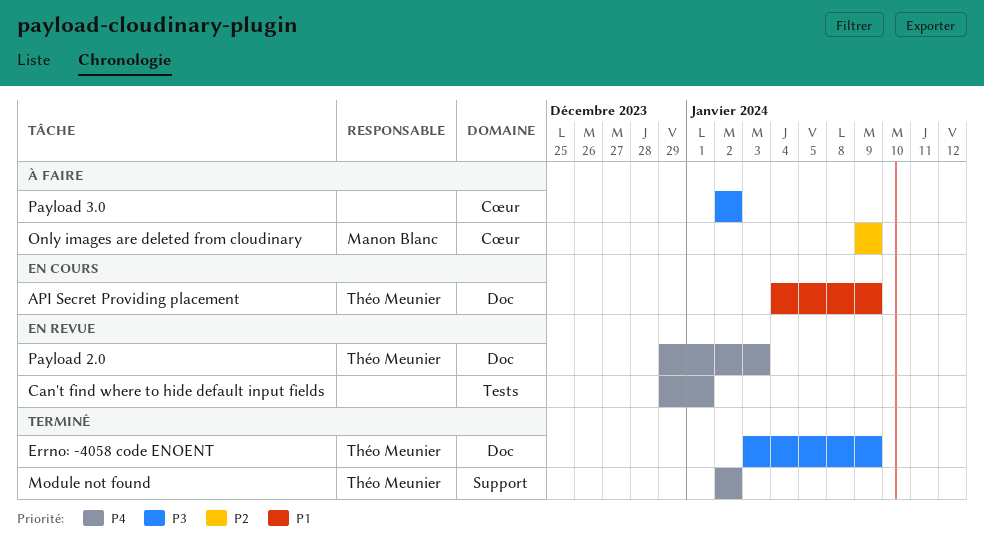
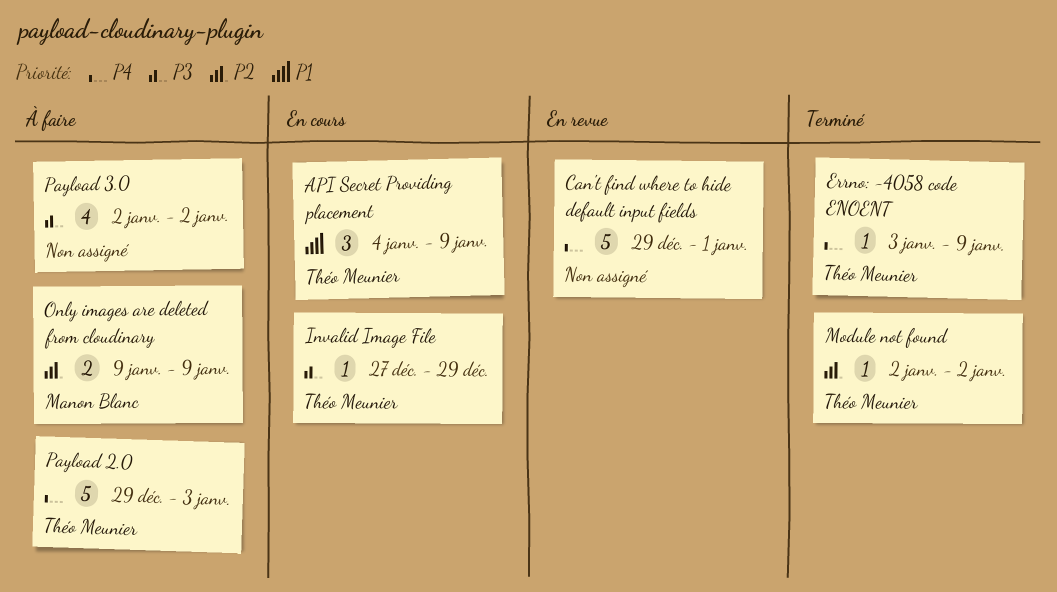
Errno: -4058 code ENOENT, priority: P3 -> P4
Invalid Image File: none -> present
Module not found, priority: P4 -> P2
Payload 2.0, status: En revue -> À faire

